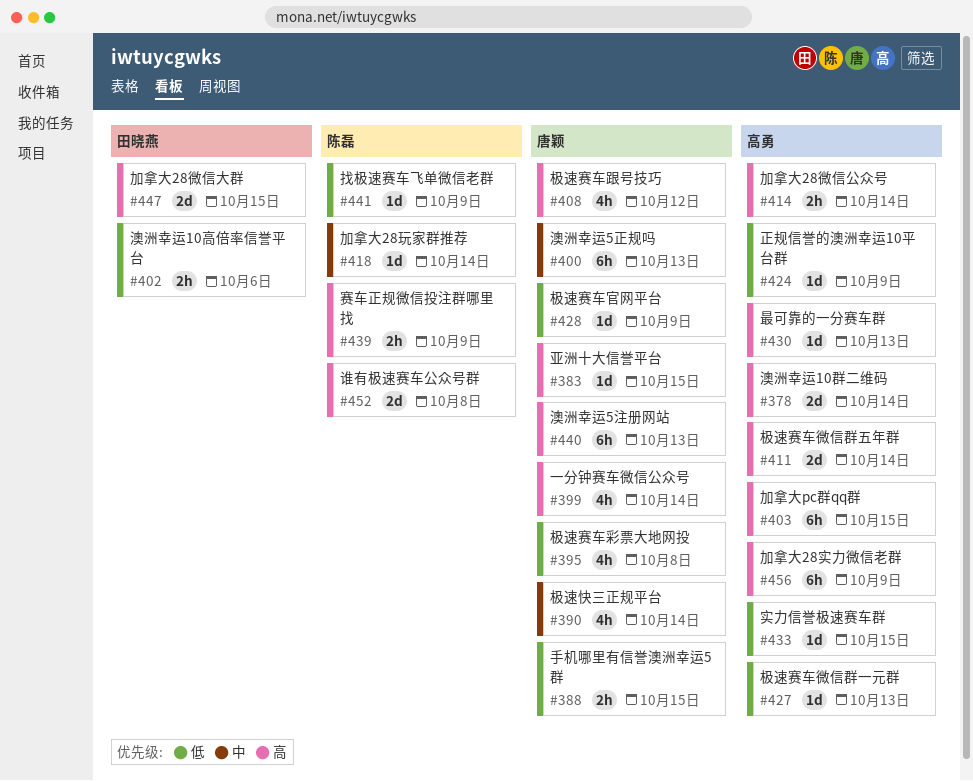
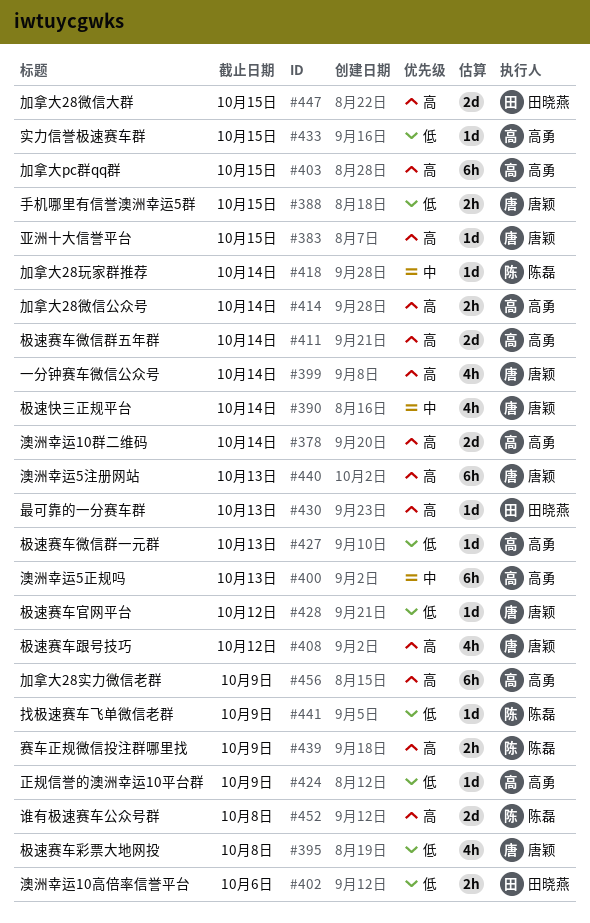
#400, owner: 唐颖 -> 高勇
#428, due: Oct 9 -> Oct 12
#430, owner: 高勇 -> 田晓燕

